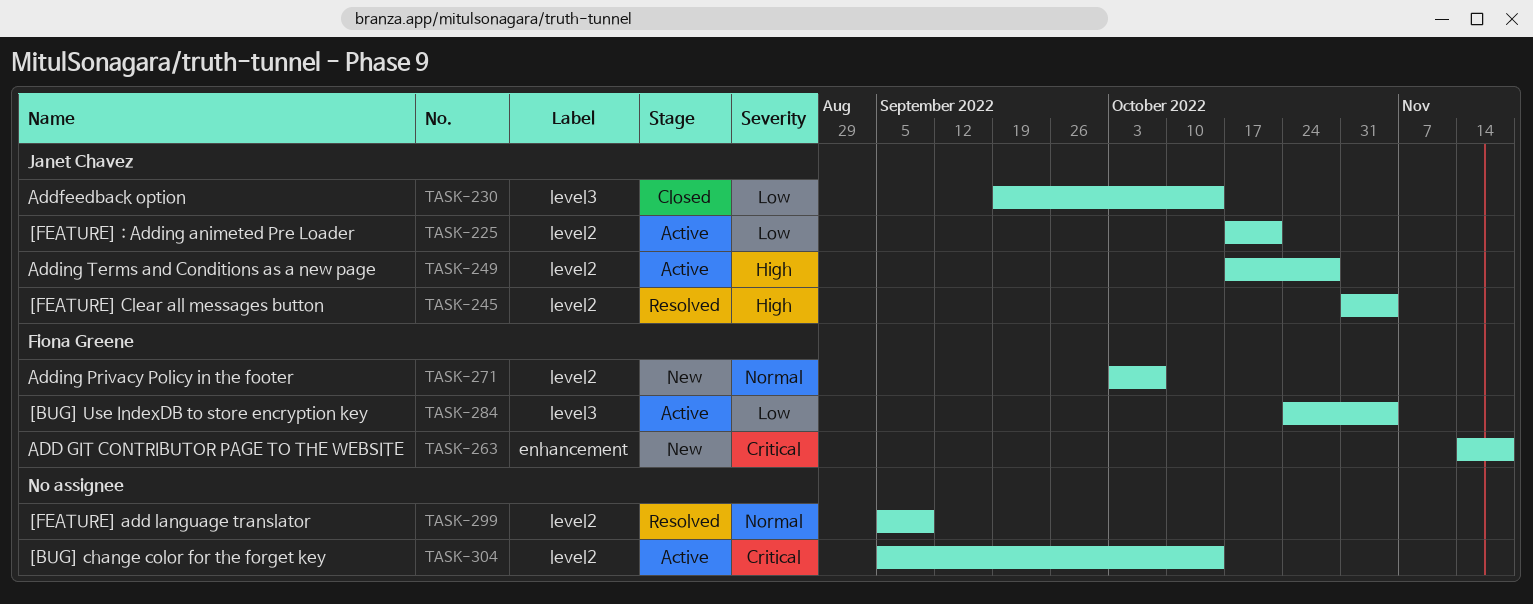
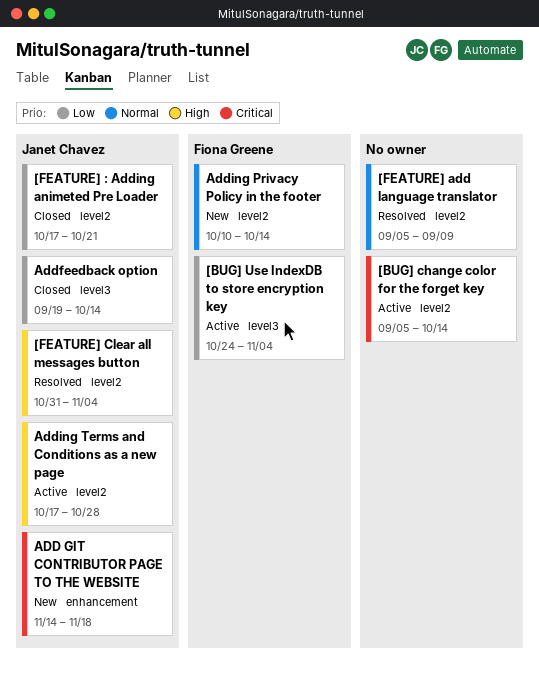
[FEATURE] : Adding animeted Pre Loader, status: Active -> Closed
ADD GIT CONTRIBUTOR PAGE TO THE WEBSITE, owner: Fiona Greene -> Janet Chavez
Adding Privacy Policy in the footer, start: Oct 3 -> Oct 10
Adding Privacy Policy in the footer, due: Oct 7 -> Oct 14

